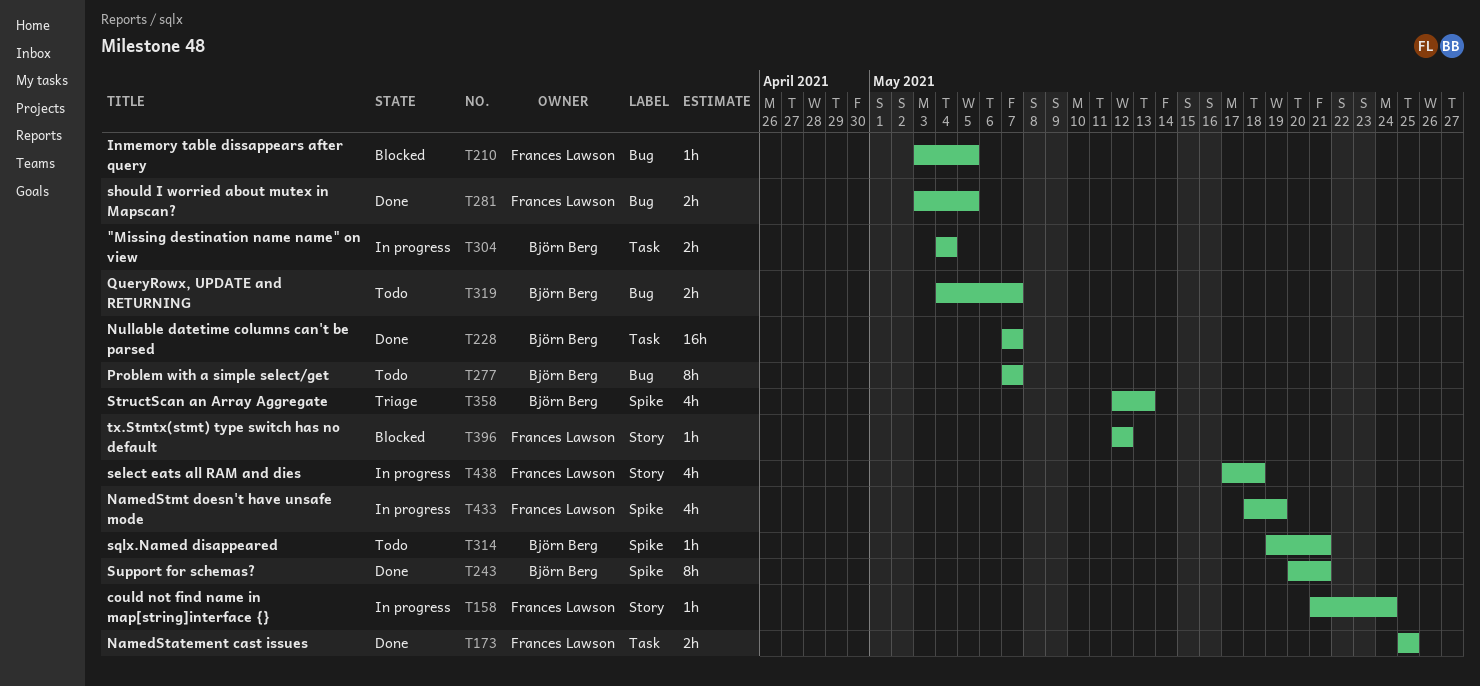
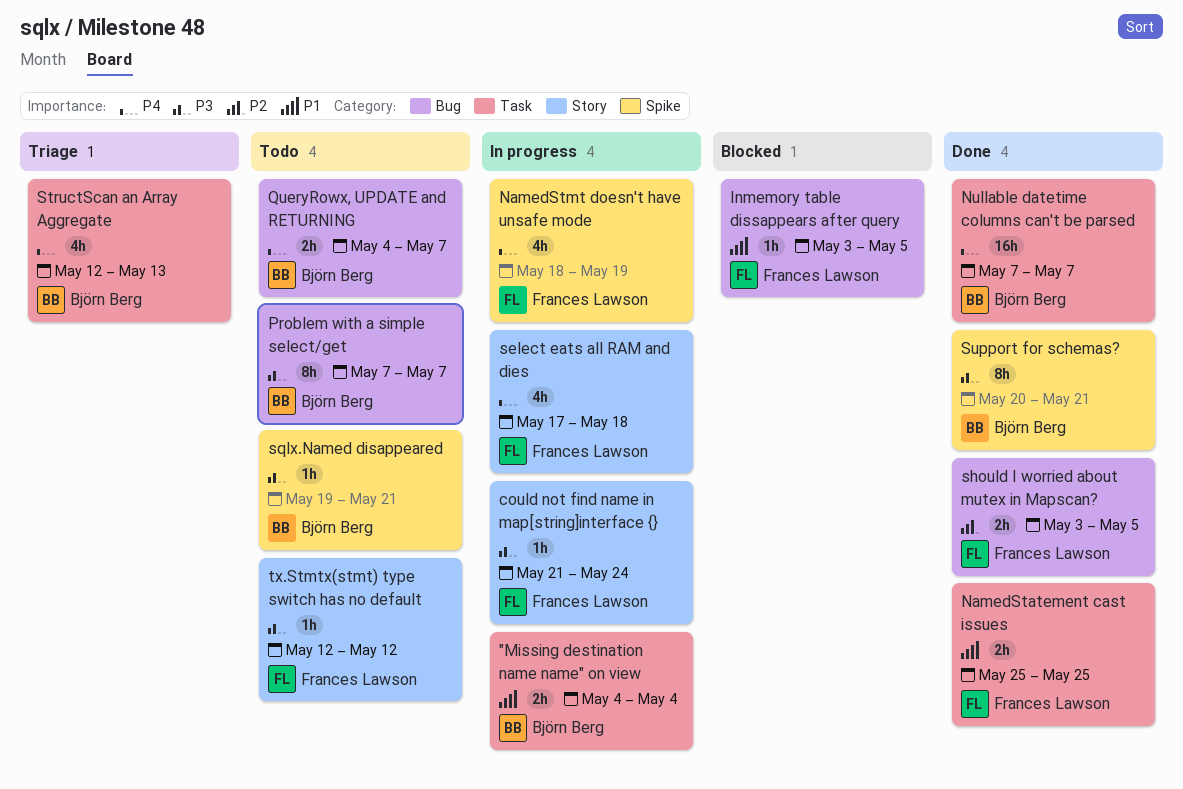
StructScan an Array Aggregate, label: Spike -> Task
tx.Stmtx(stmt) type switch has no default, status: Blocked -> Todo

